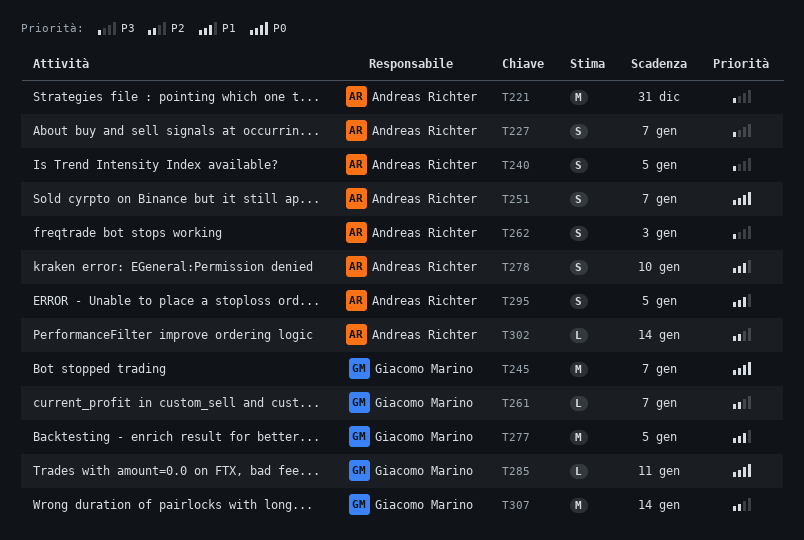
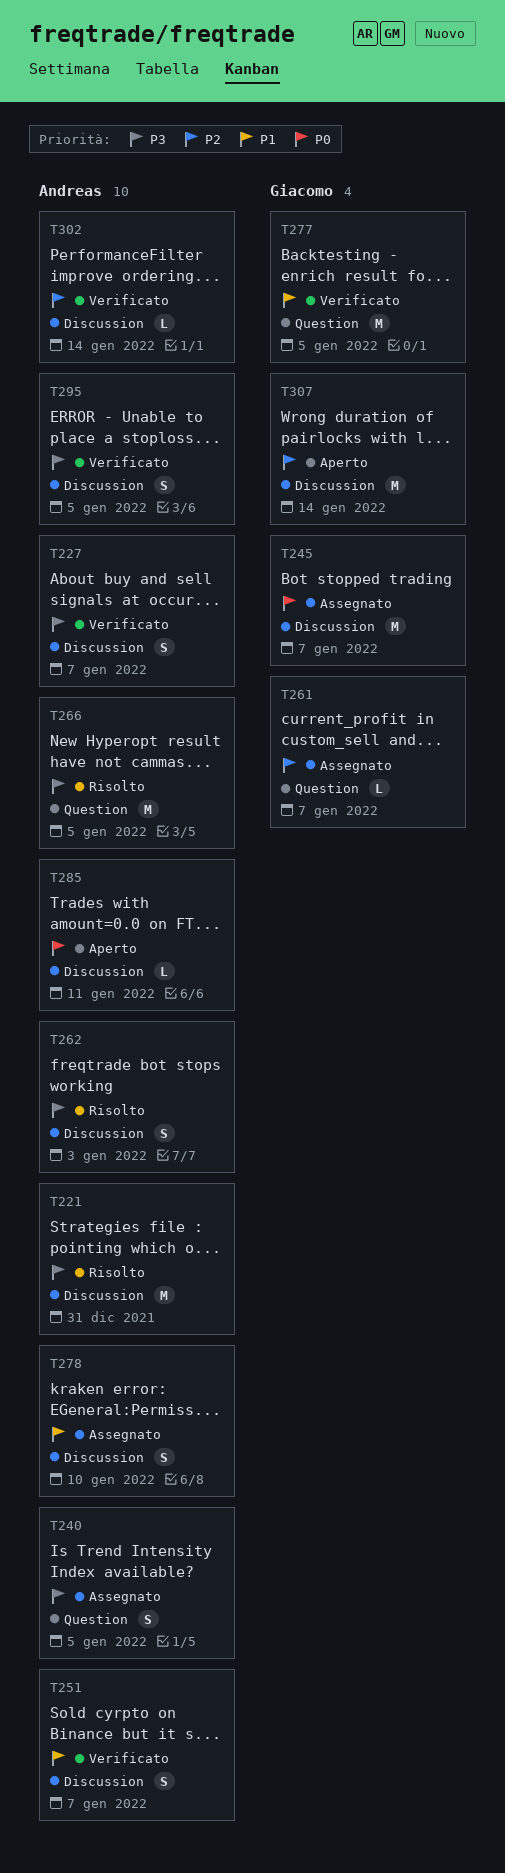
T251, priority: P0 -> P1
T266: none -> present
T285, owner: Giacomo Marino -> Andreas Richter
T295, priority: P1 -> P3

